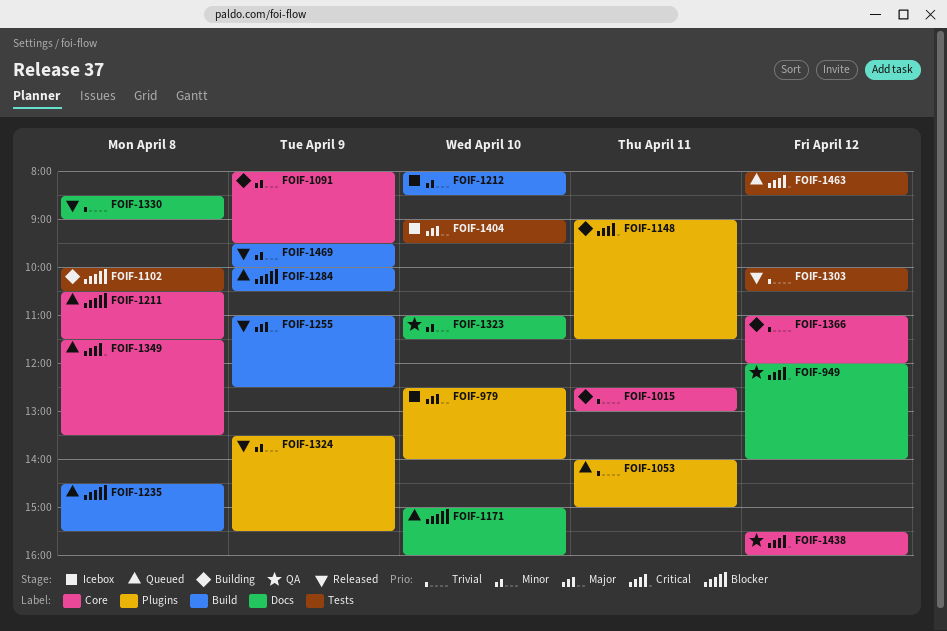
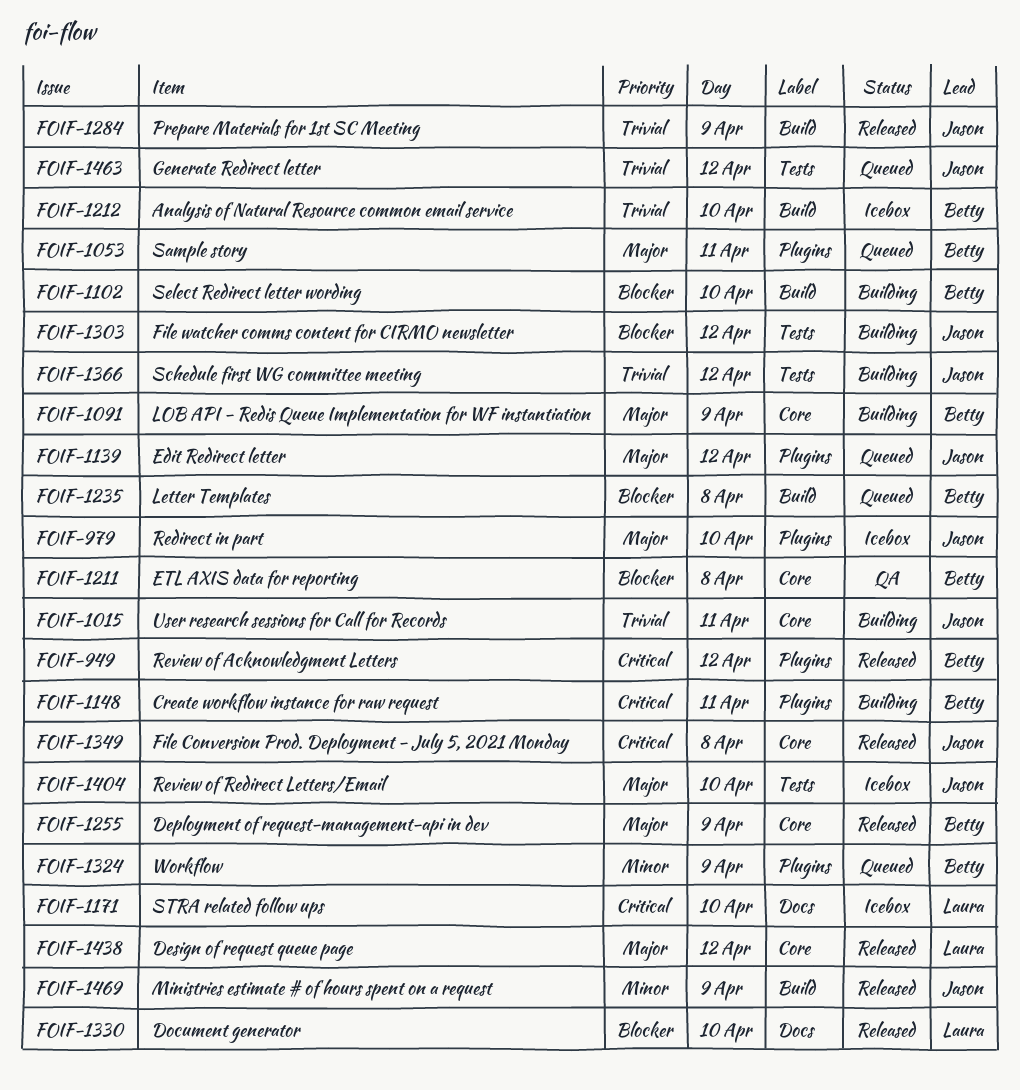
FOIF-949, status: QA -> Released
FOIF-949, label: Docs -> Plugins
FOIF-1053, priority: Trivial -> Major
FOIF-1091, priority: Minor -> Major
FOIF-1102, label: Tests -> Build
FOIF-1102, day: Apr 8 -> Apr 10
FOIF-1139: none -> present
FOIF-1171, status: Queued -> Icebox
FOIF-1171, priority: Blocker -> Critical
FOIF-1211, status: Queued -> QA
FOIF-1212, priority: Minor -> Trivial
FOIF-1255, label: Build -> Core
FOIF-1284, status: Queued -> Released
FOIF-1284, priority: Blocker -> Trivial
FOIF-1303, status: Released -> Building
FOIF-1303, priority: Trivial -> Blocker
FOIF-1323: present -> none
FOIF-1324, status: Released -> Queued
FOIF-1330, priority: Trivial -> Blocker
FOIF-1330, day: Apr 8 -> Apr 10
FOIF-1349, status: Queued -> Released
FOIF-1366, label: Core -> Tests
FOIF-1438, status: QA -> Released
FOIF-1438, priority: Critical -> Major
FOIF-1463, priority: Critical -> Trivial

